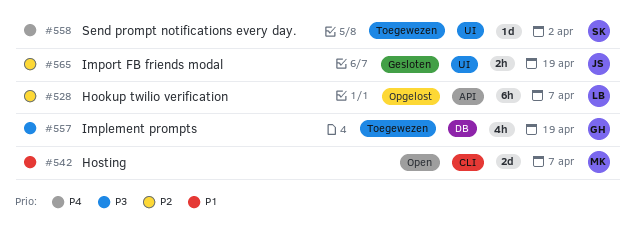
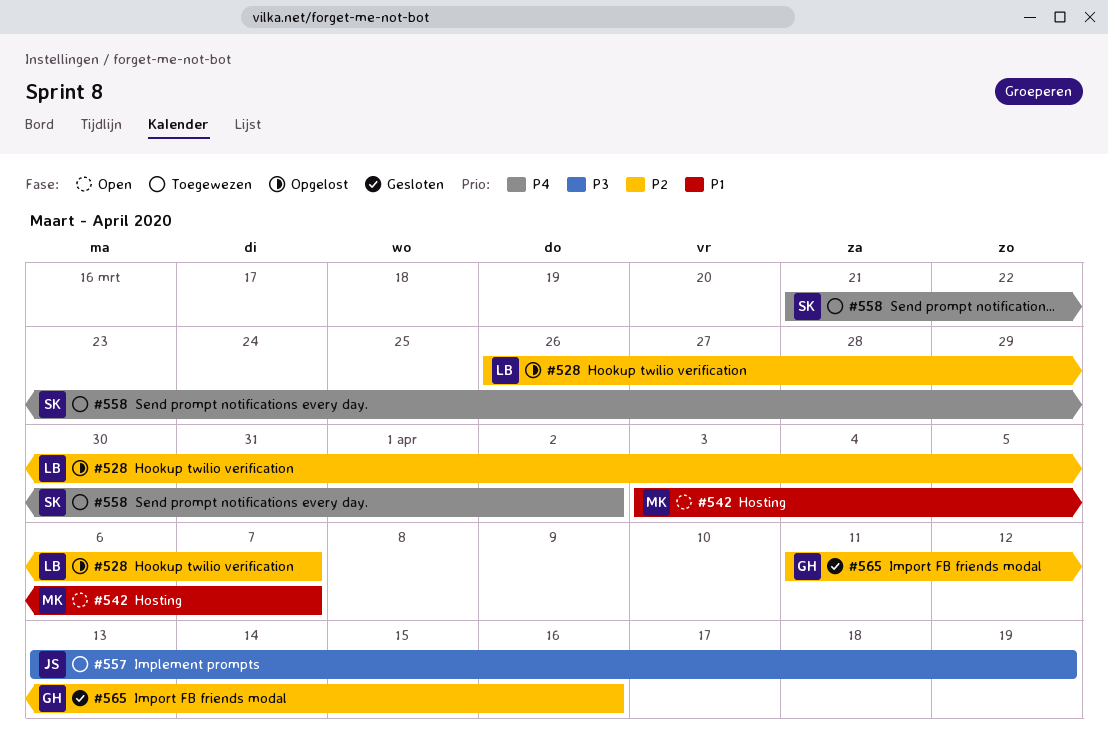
#557, owner: GH -> JS
#565, owner: JS -> GH
#565, due: Apr 19 -> Apr 16

